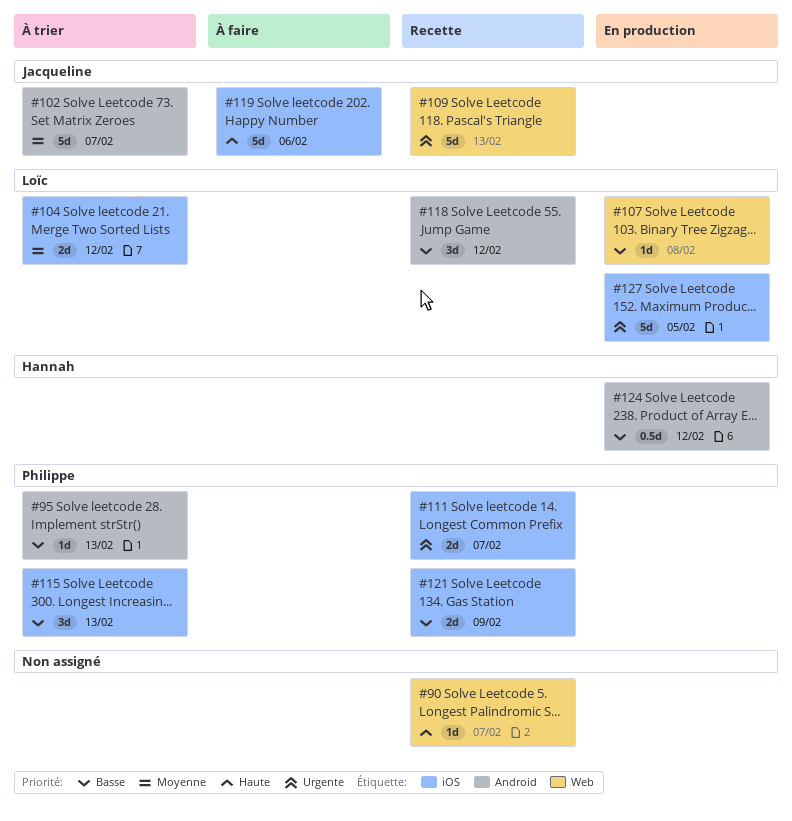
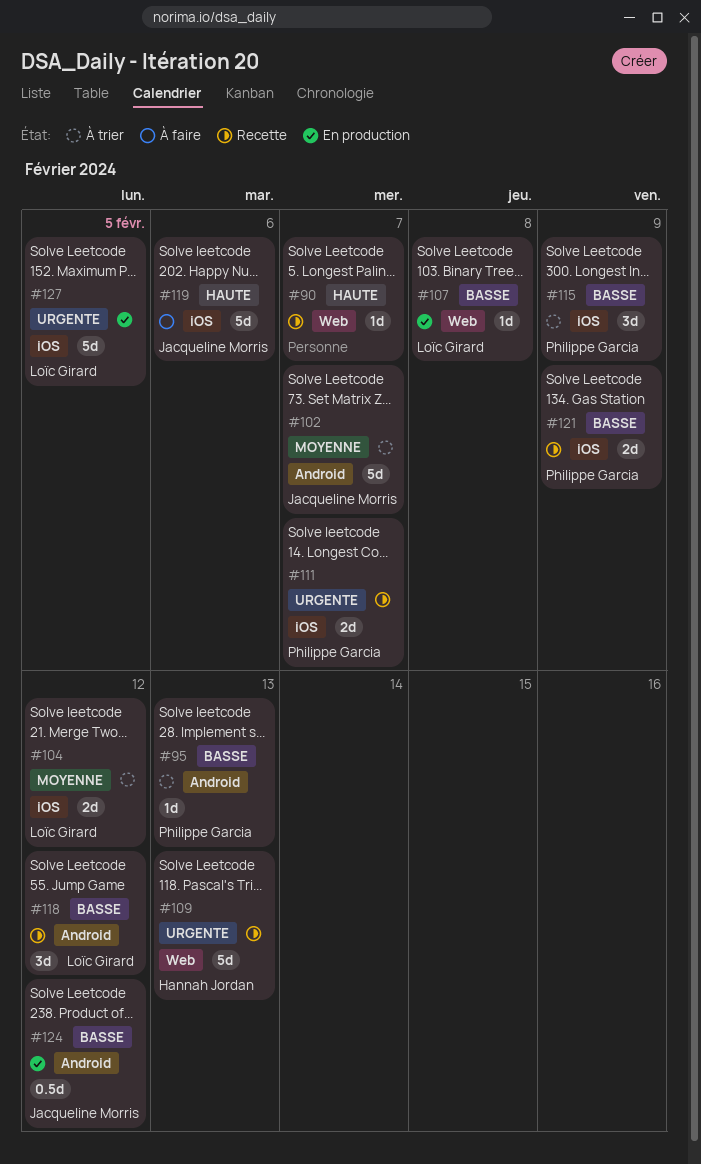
#109, owner: Jacqueline Morris -> Hannah Jordan
#115, due: Feb 13 -> Feb 9
#124, owner: Hannah Jordan -> Jacqueline Morris

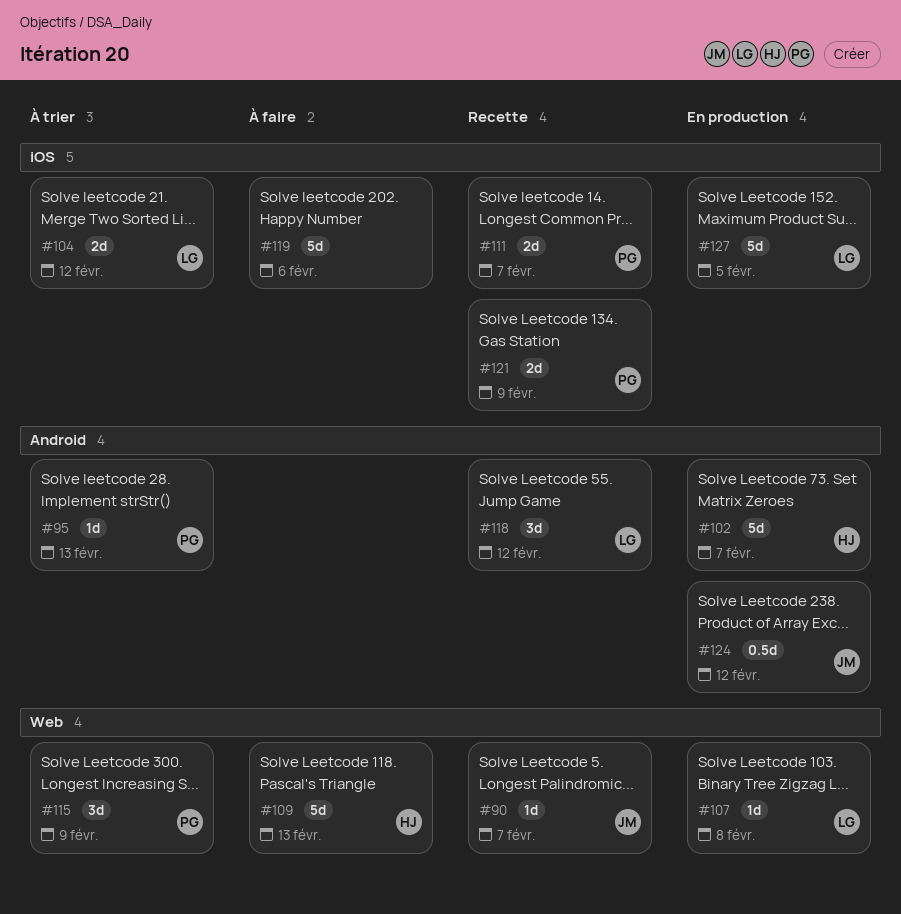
#90, owner: none -> Jacqueline Morris
#102, status: À trier -> En production
#102, owner: Jacqueline Morris -> Hannah Jordan
#109, status: Recette -> À faire
#115, label: iOS -> Web
#119, owner: Jacqueline Morris -> none

